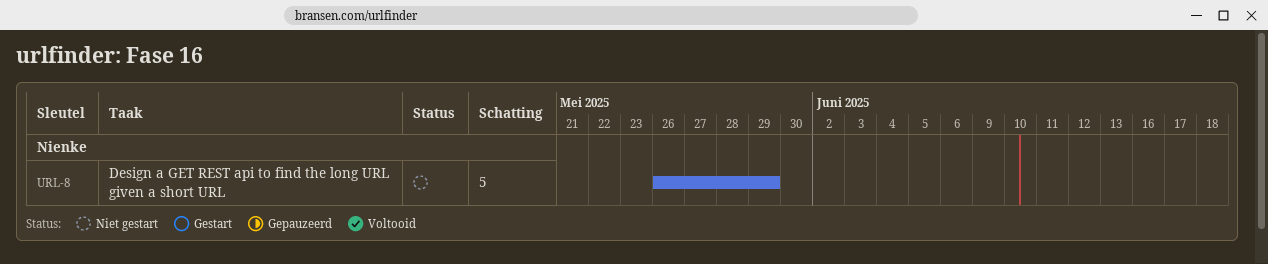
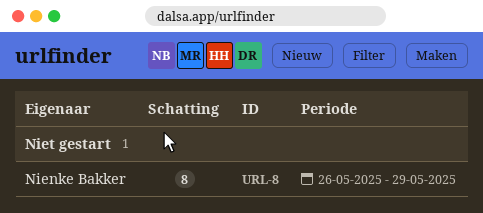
URL-8, estimate: 5 -> 8

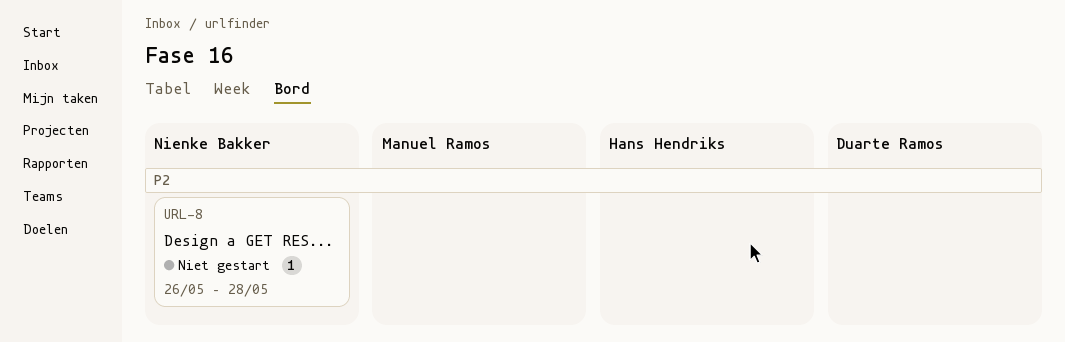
URL-8, estimate: 8 -> 1
URL-8, due: May 29 -> May 28

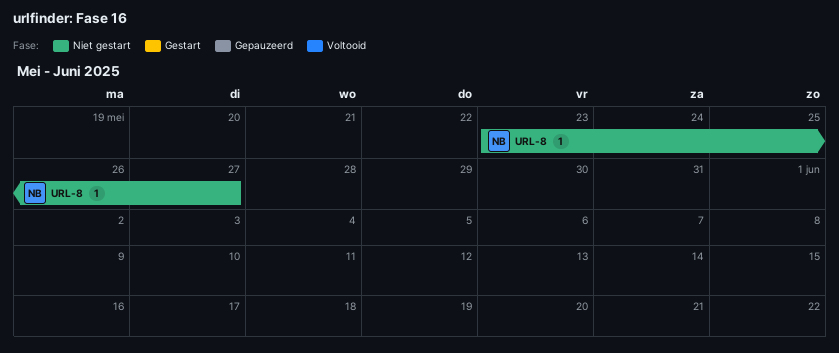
URL-8, start: May 26 -> May 23
URL-8, due: May 28 -> May 27

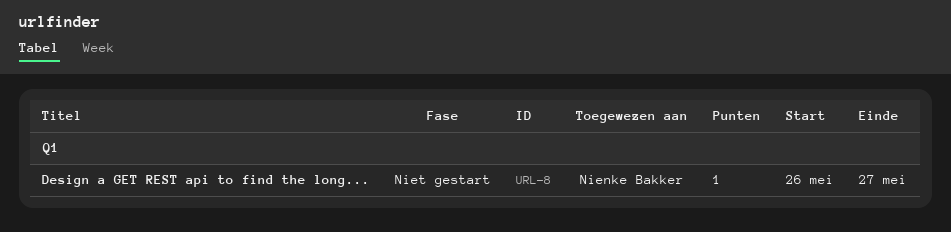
URL-8, start: May 23 -> May 26

